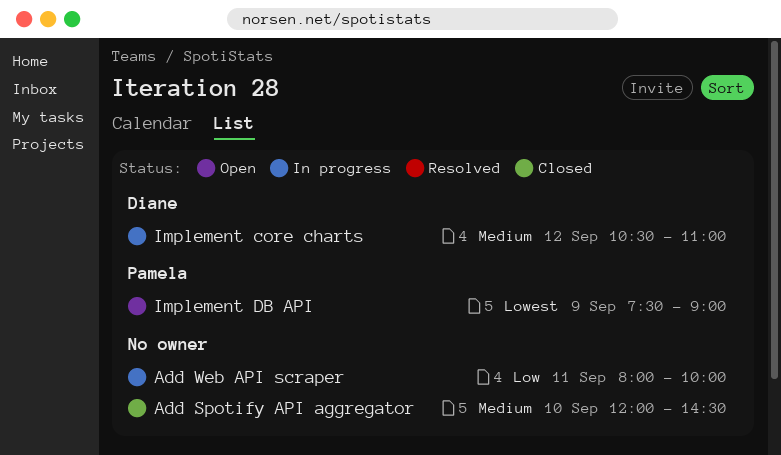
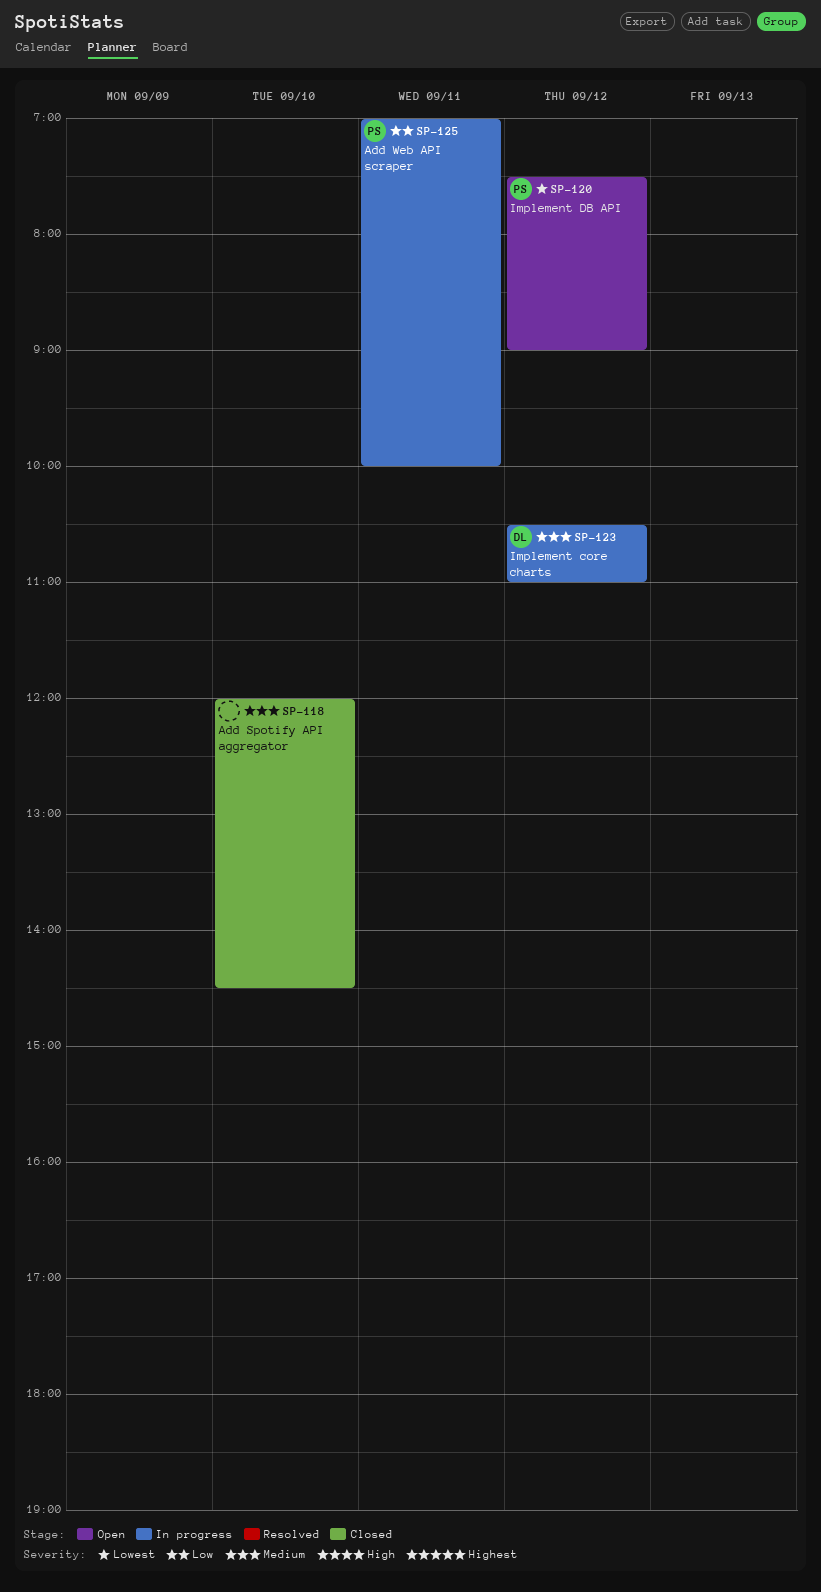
Add Web API scraper, owner: none -> Pamela
Add Web API scraper, begins: 08:00 -> 07:00
Implement DB API, day: Sep 9 -> Sep 12

